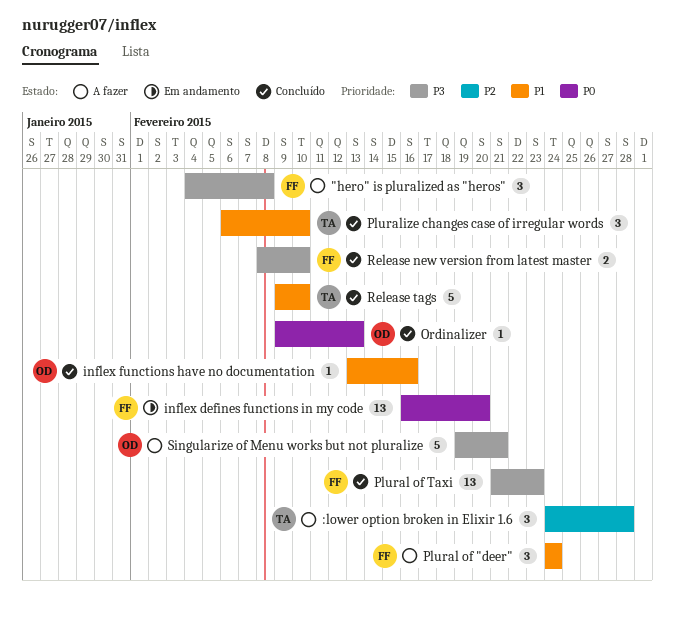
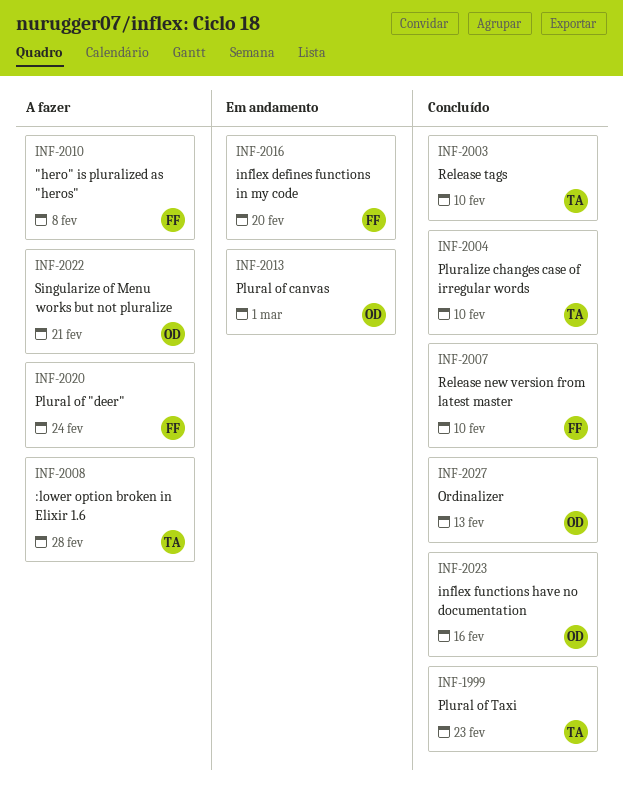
Plural of canvas: none -> present
Plural of Taxi, owner: FF -> TA

